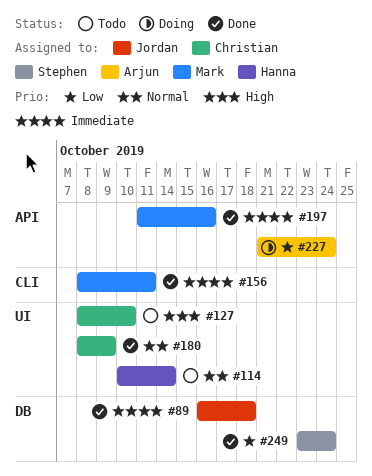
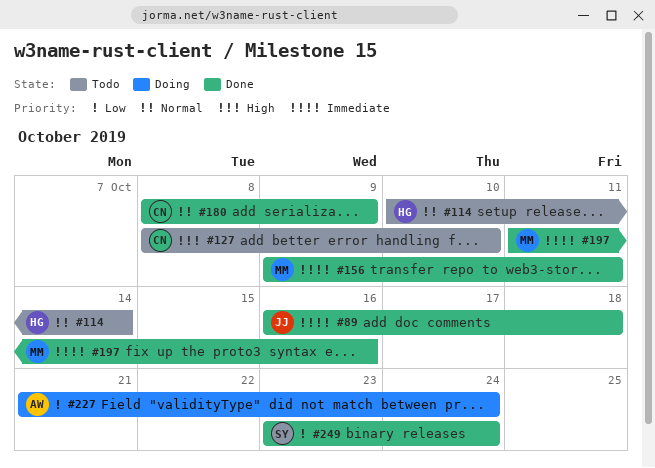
#156, start: Oct 8 -> Oct 9

